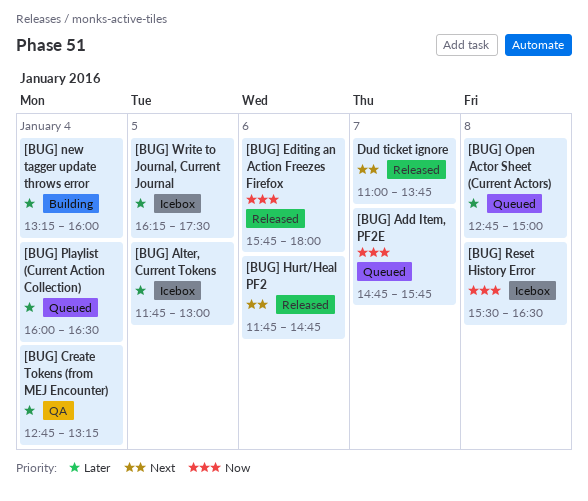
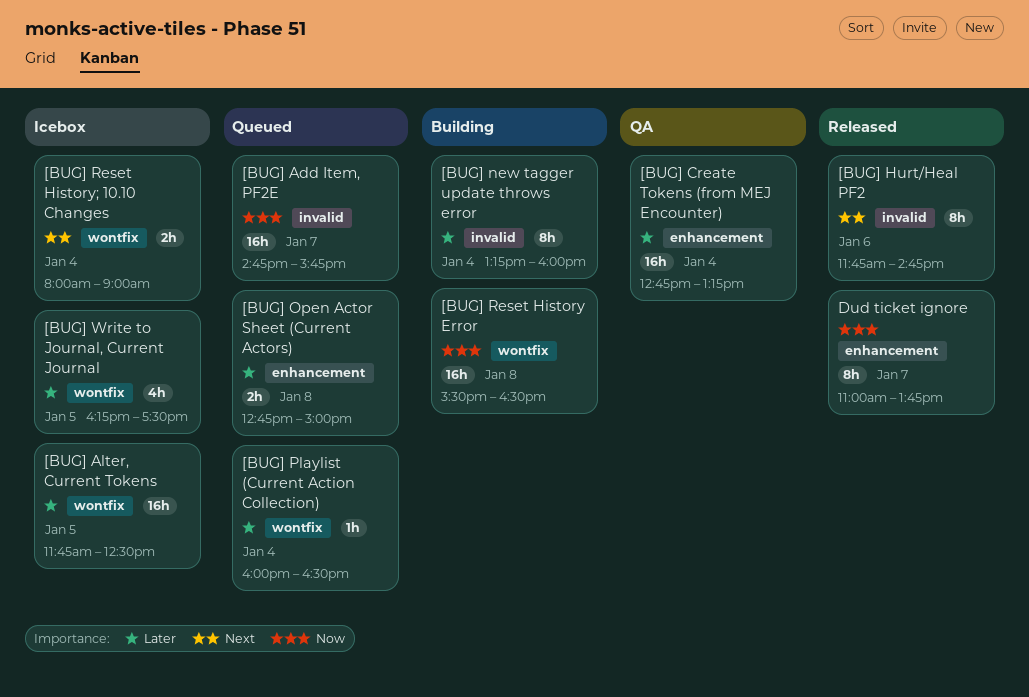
[BUG] Alter, Current Tokens, ends: 13:00 -> 12:30
[BUG] Editing an Action Freezes Firefox: present -> none
[BUG] Reset History Error, status: Icebox -> Building
[BUG] Reset History; 10.10 Changes: none -> present
Dud ticket ignore, priority: Next -> Now

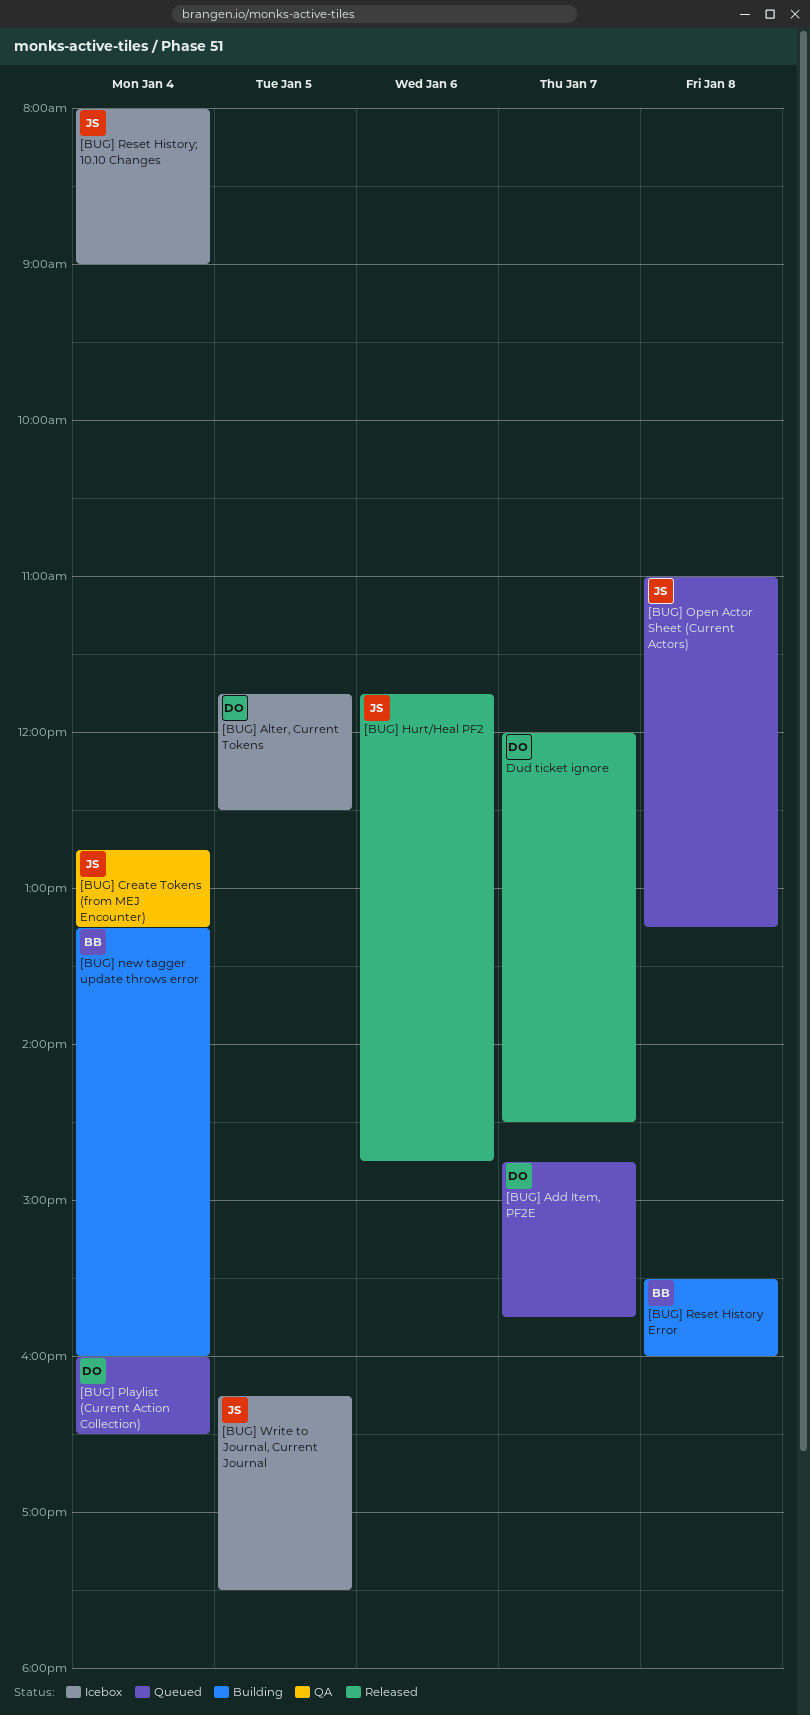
[BUG] Open Actor Sheet (Current Actors), begins: 12:45 -> 11:00
[BUG] Open Actor Sheet (Current Actors), ends: 15:00 -> 13:15
[BUG] Reset History Error, ends: 16:30 -> 16:00
Dud ticket ignore, begins: 11:00 -> 12:00
Dud ticket ignore, ends: 13:45 -> 14:30

